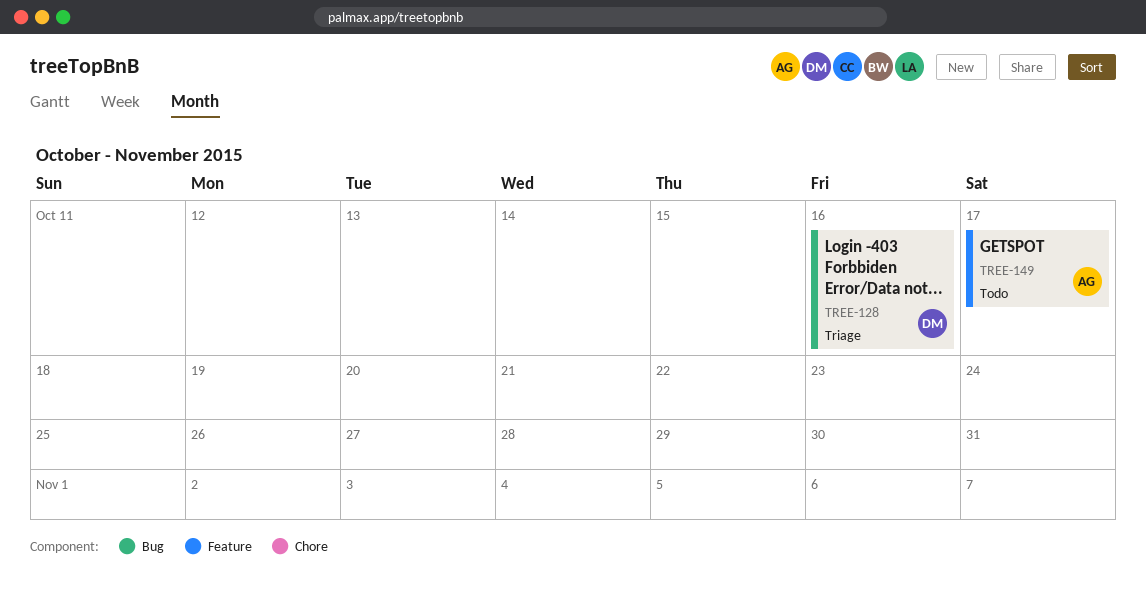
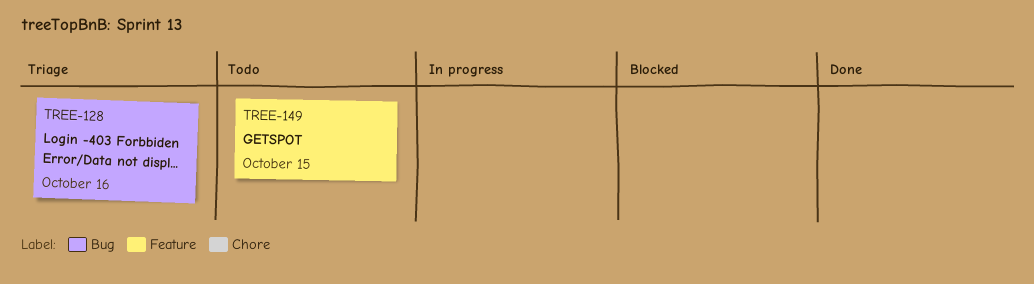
TREE-149, due: Oct 17 -> Oct 15

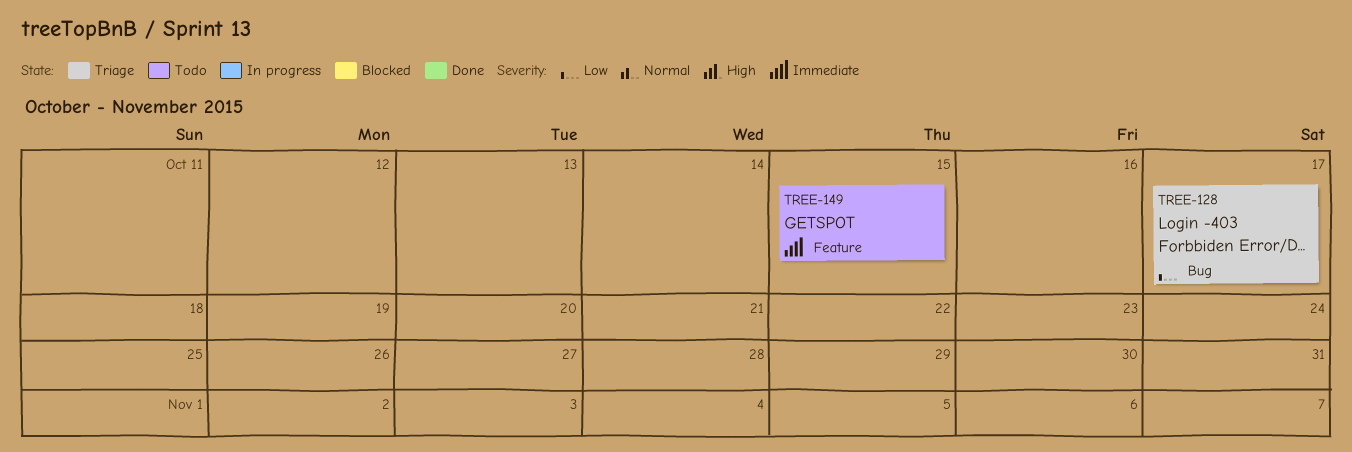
TREE-128, due: Oct 16 -> Oct 17

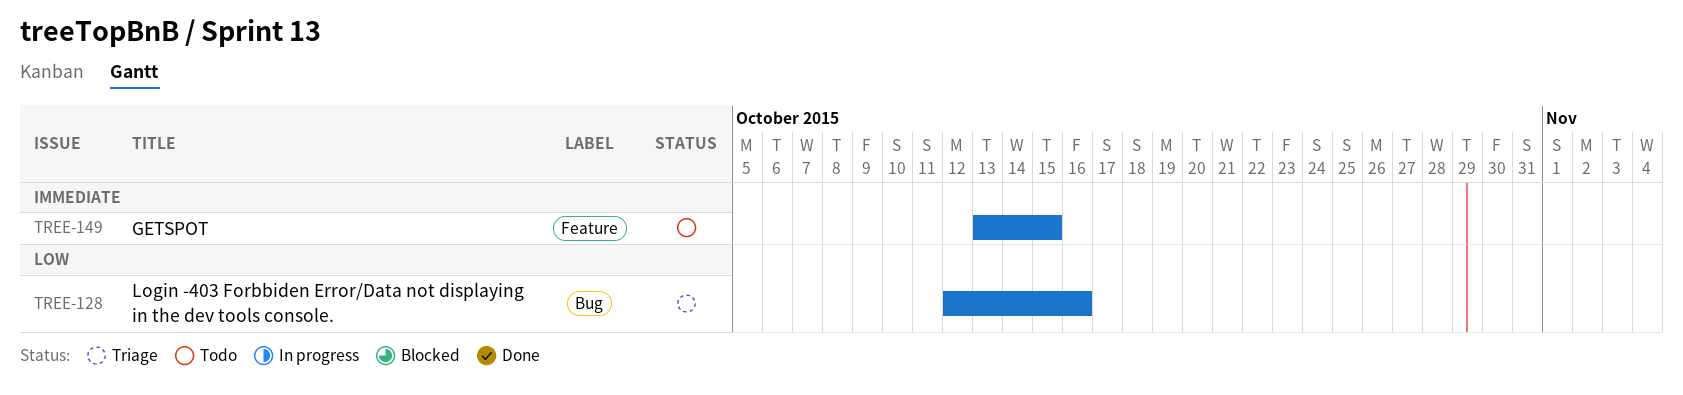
TREE-128, due: Oct 17 -> Oct 16

